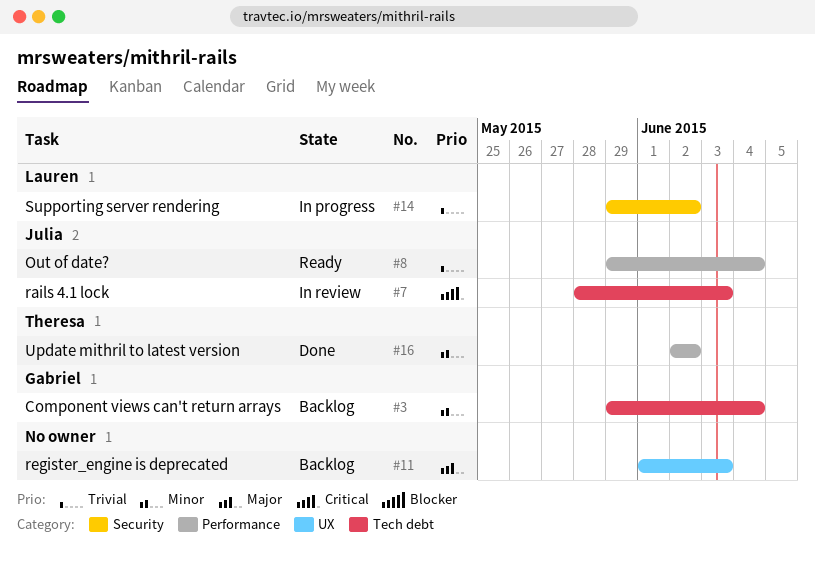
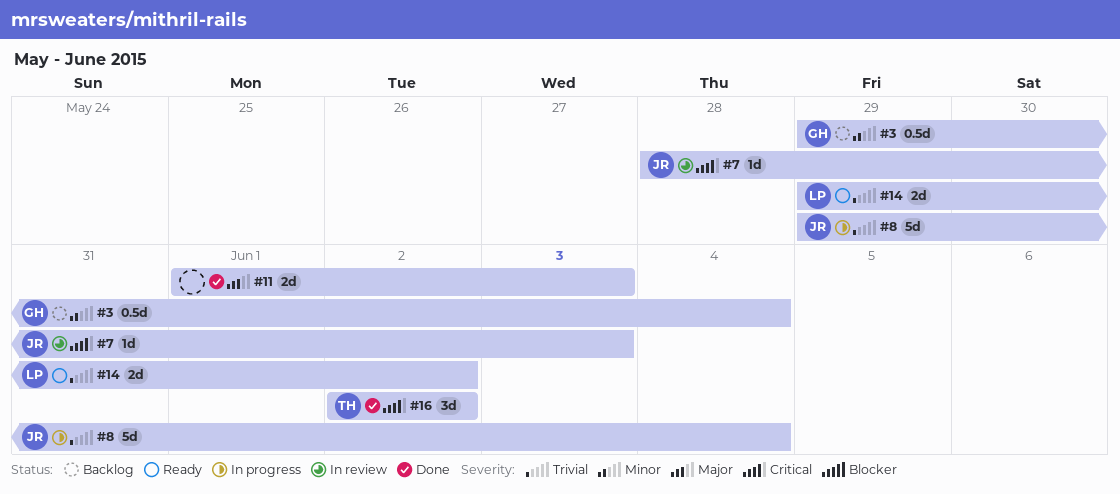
#8, status: Ready -> In progress
#11, status: Backlog -> Done
#14, status: In progress -> Ready
#16, priority: Minor -> Critical

